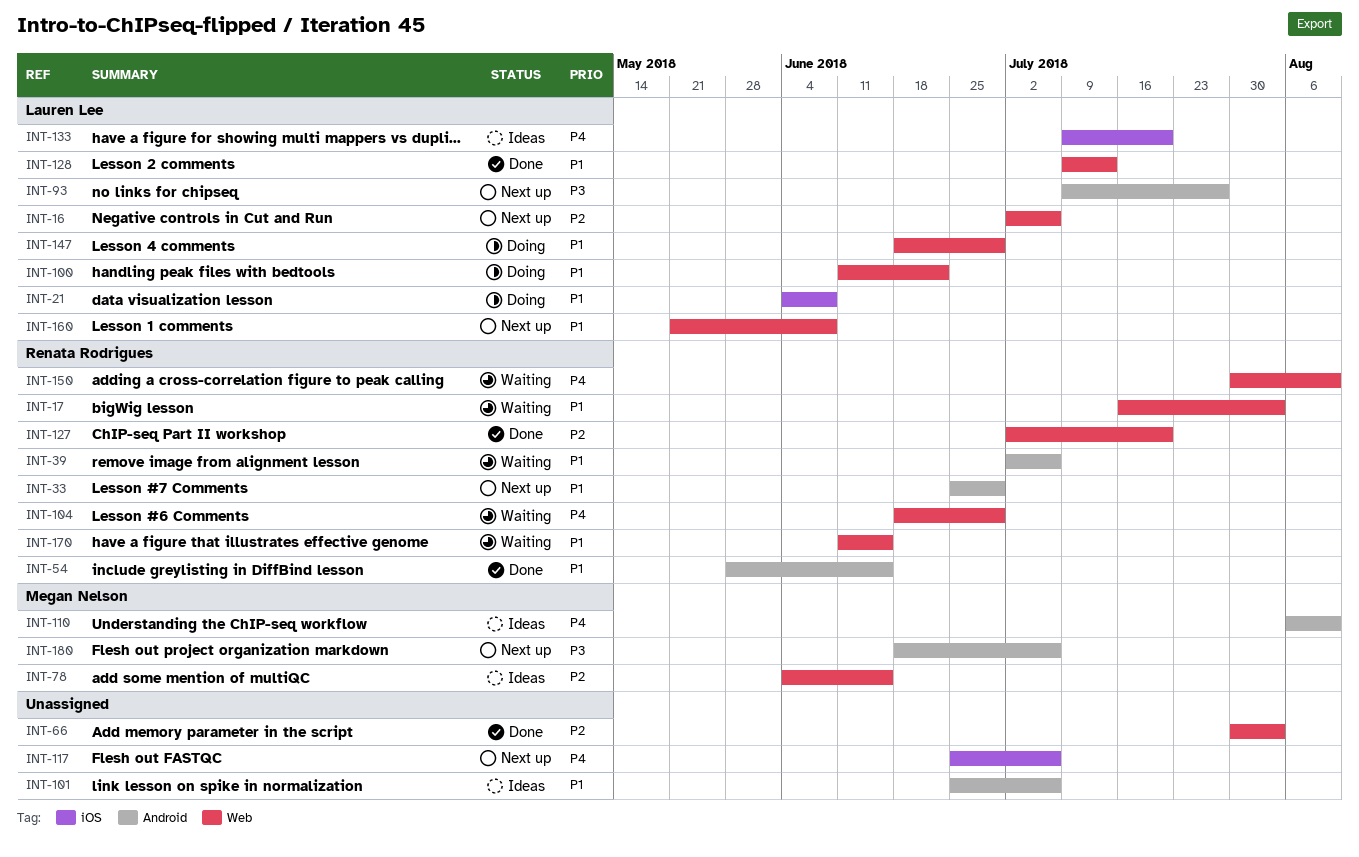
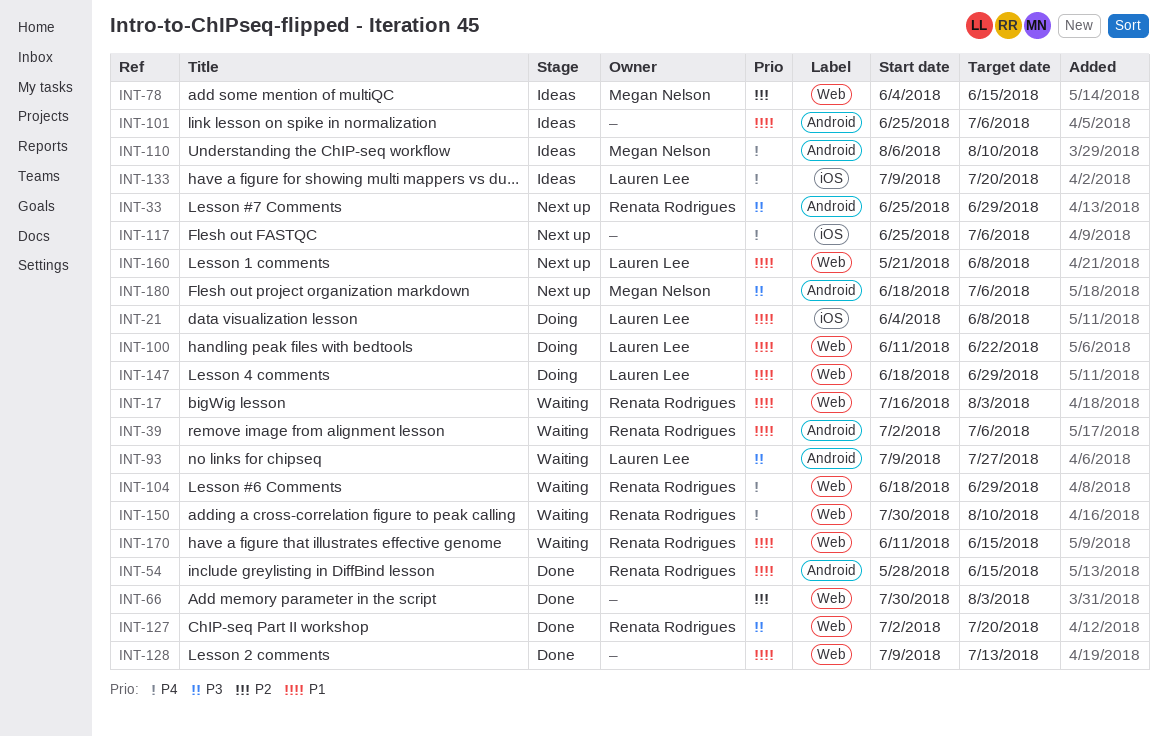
INT-16: present -> none
INT-33, priority: P1 -> P3
INT-93, status: Next up -> Waiting
INT-127, priority: P2 -> P3
INT-128, owner: Lauren Lee -> none

